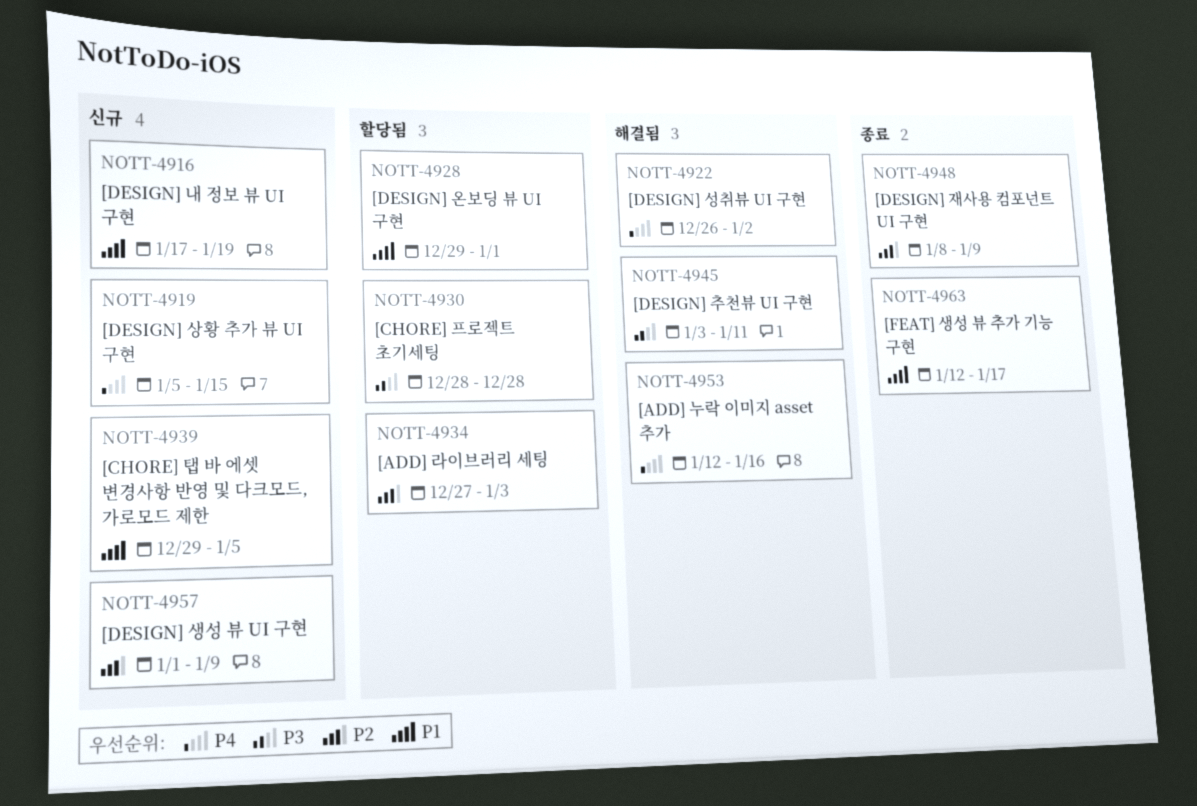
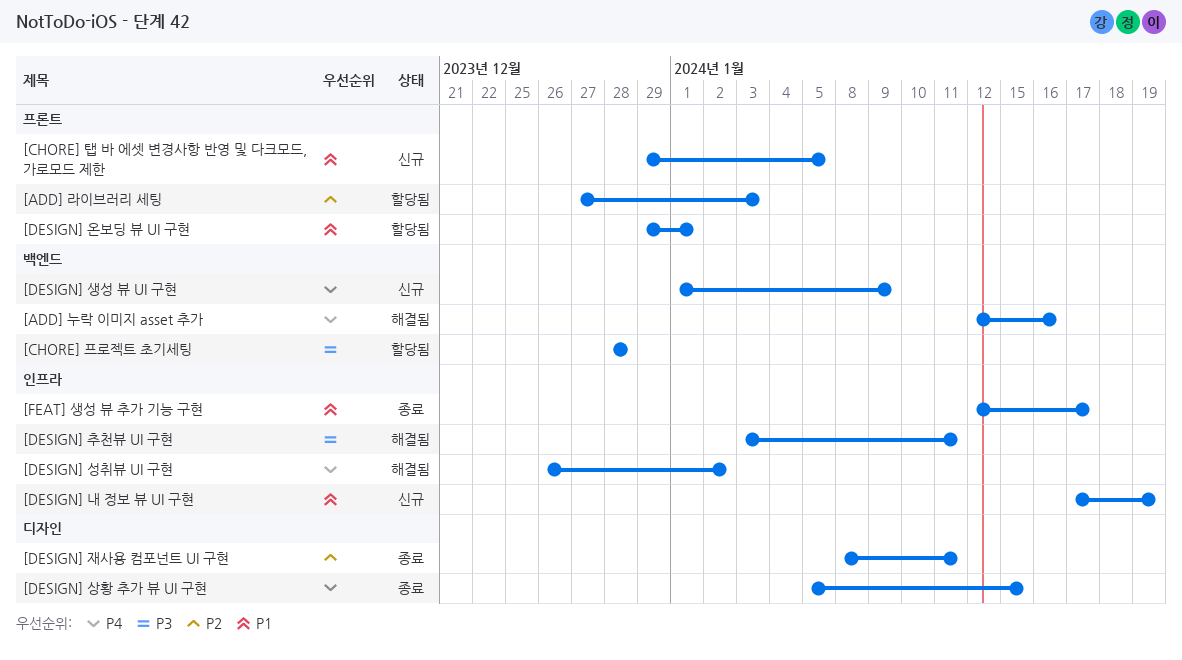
[DESIGN] 상황 추가 뷰 UI 구현, status: 신규 -> 종료
[DESIGN] 생성 뷰 UI 구현, priority: P2 -> P4
[DESIGN] 재사용 컴포넌트 UI 구현, due: Jan 9 -> Jan 11

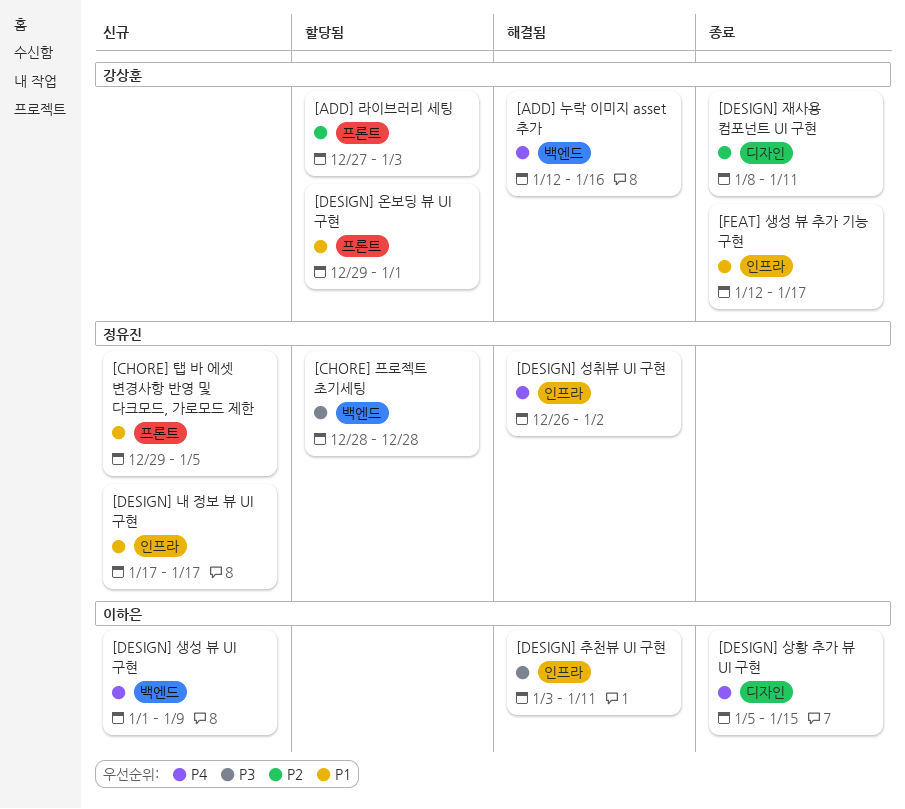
[DESIGN] 내 정보 뷰 UI 구현, due: Jan 19 -> Jan 17

